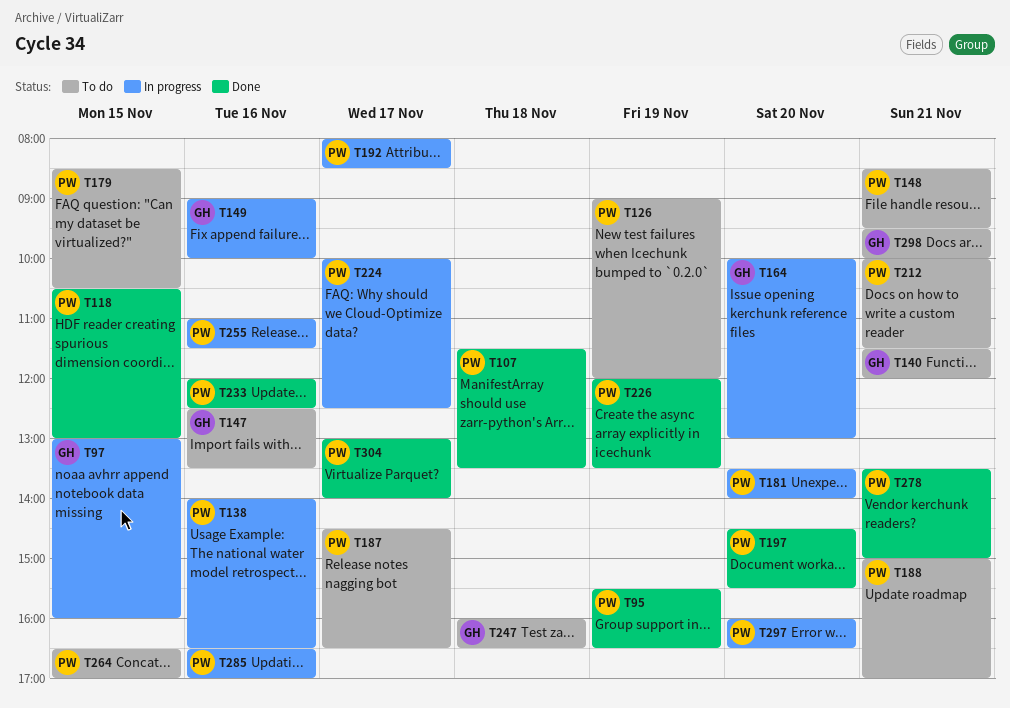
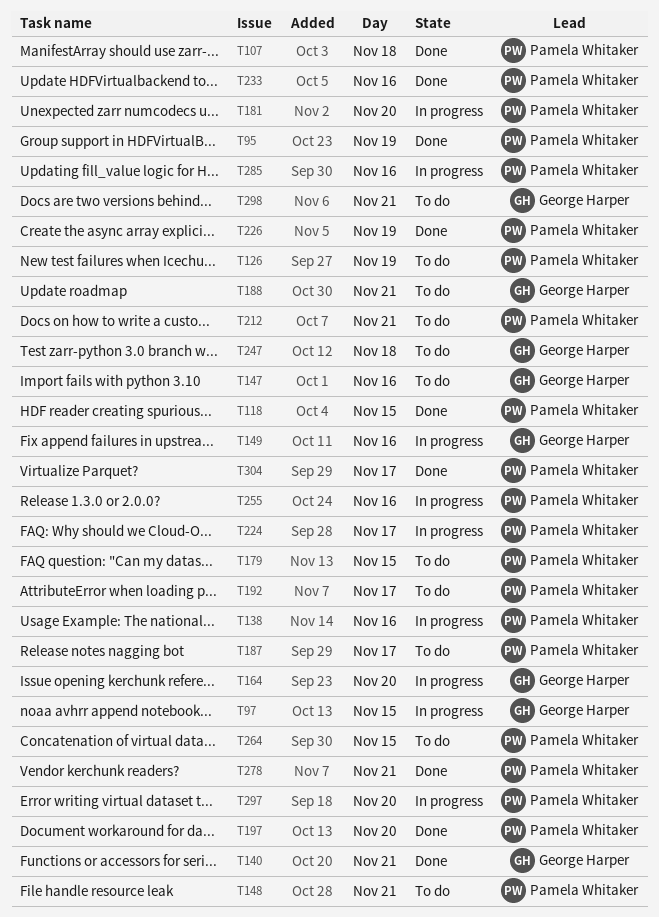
T140, status: To do -> Done
T188, owner: Pamela Whitaker -> George Harper
T192, status: In progress -> To do

